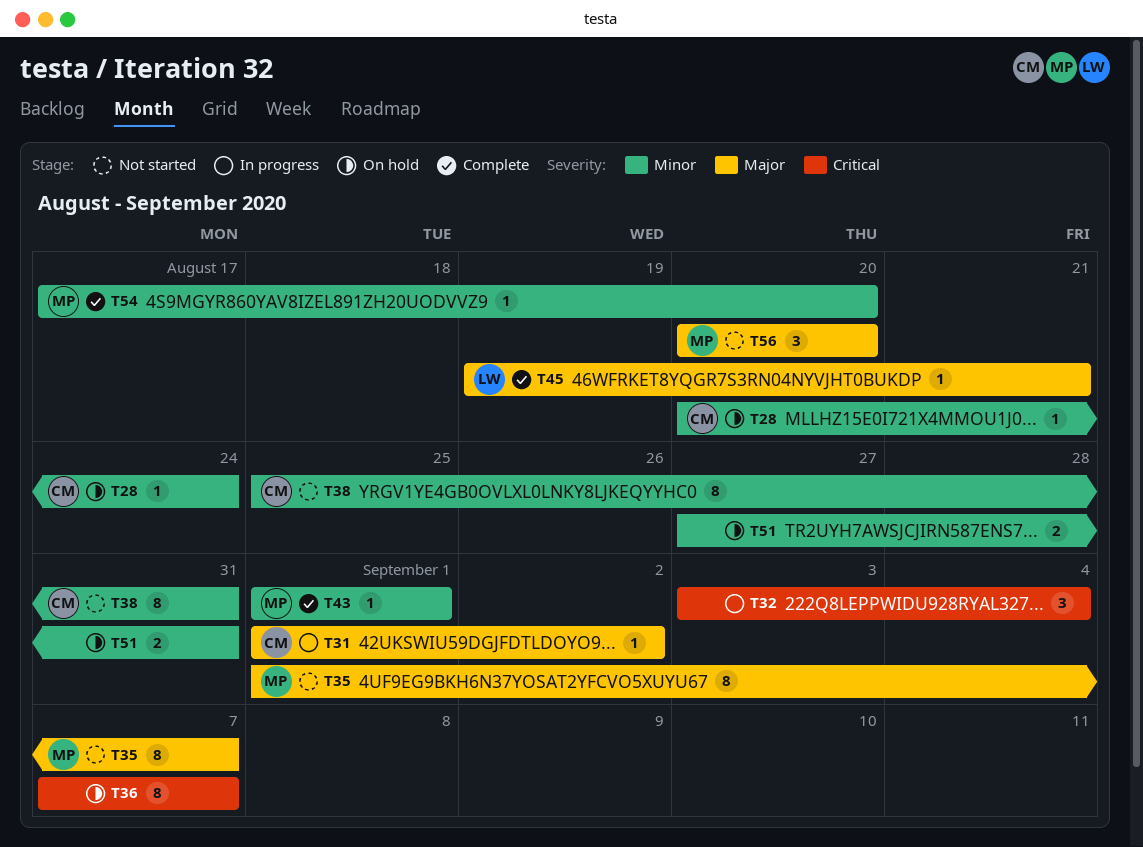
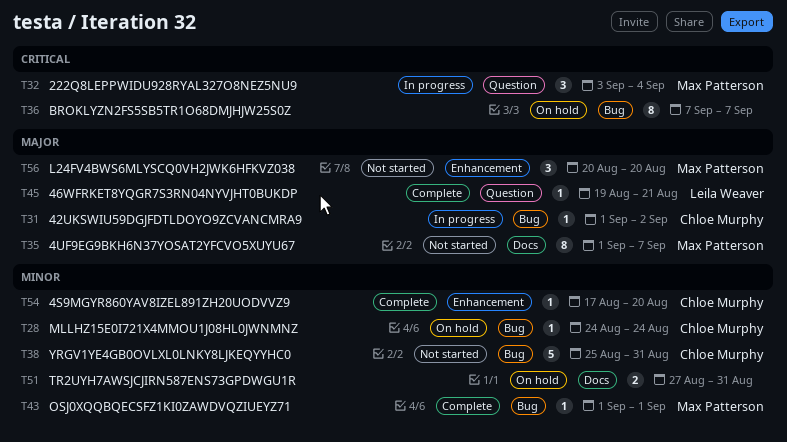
T28, start: Aug 20 -> Aug 24
T32, owner: none -> Max Patterson
T38, estimate: 8 -> 5
T54, owner: Max Patterson -> Chloe Murphy

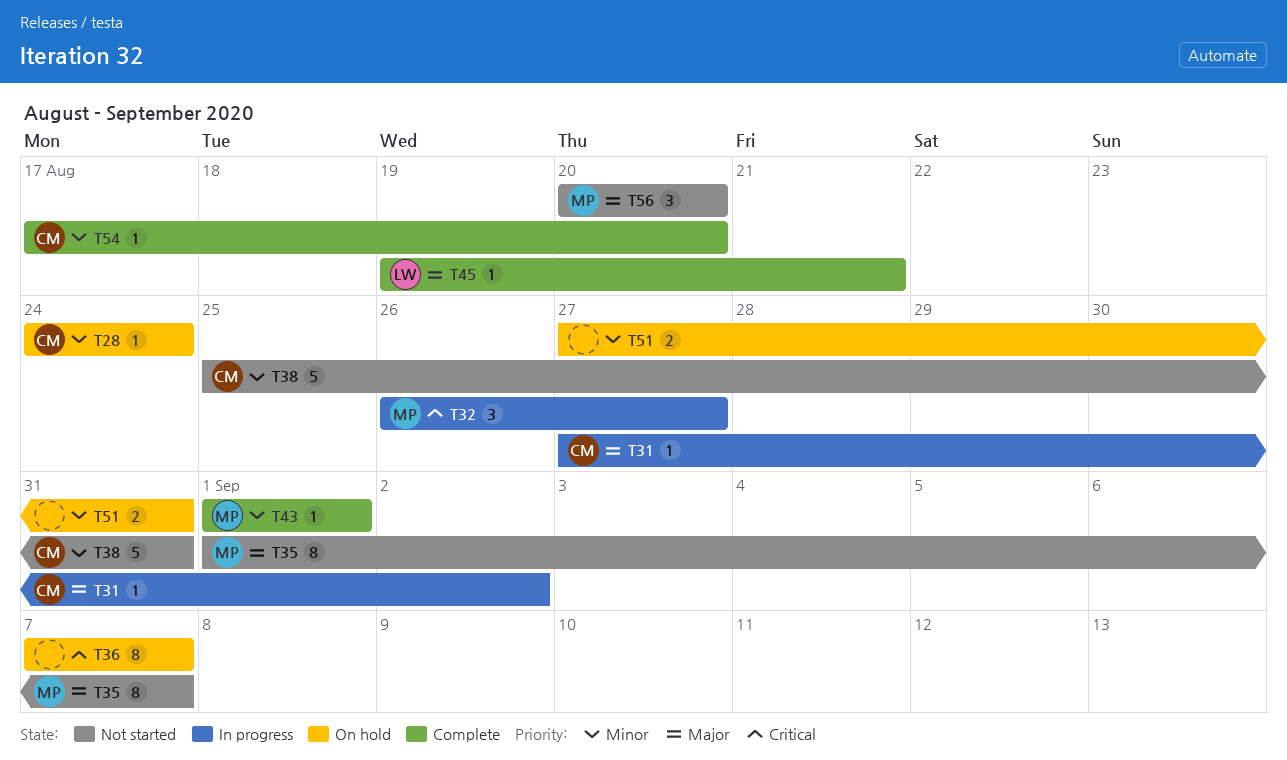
T31, start: Sep 1 -> Aug 27
T32, start: Sep 3 -> Aug 26
T32, due: Sep 4 -> Aug 27

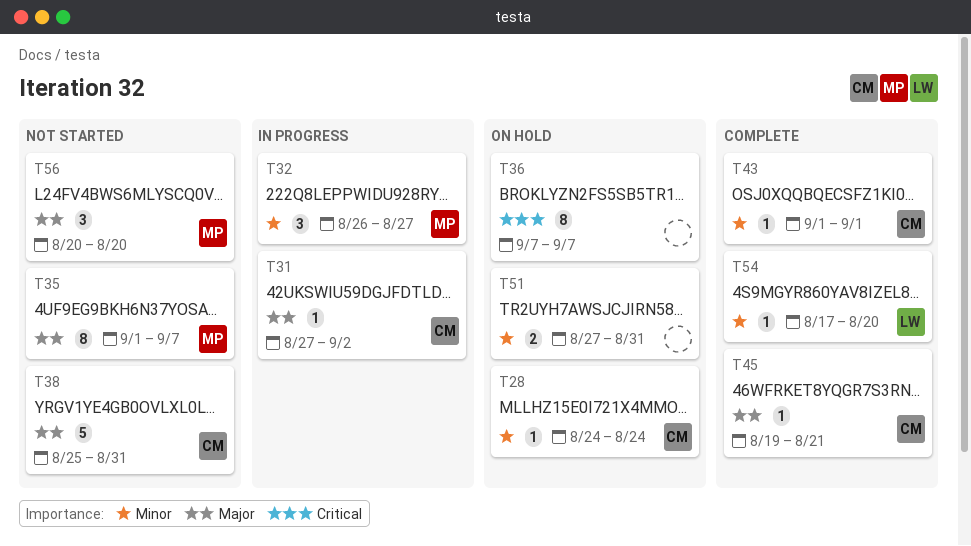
T32, priority: Critical -> Minor
T38, priority: Minor -> Major
T43, owner: MP -> CM
T45, owner: LW -> CM
T54, owner: CM -> LW

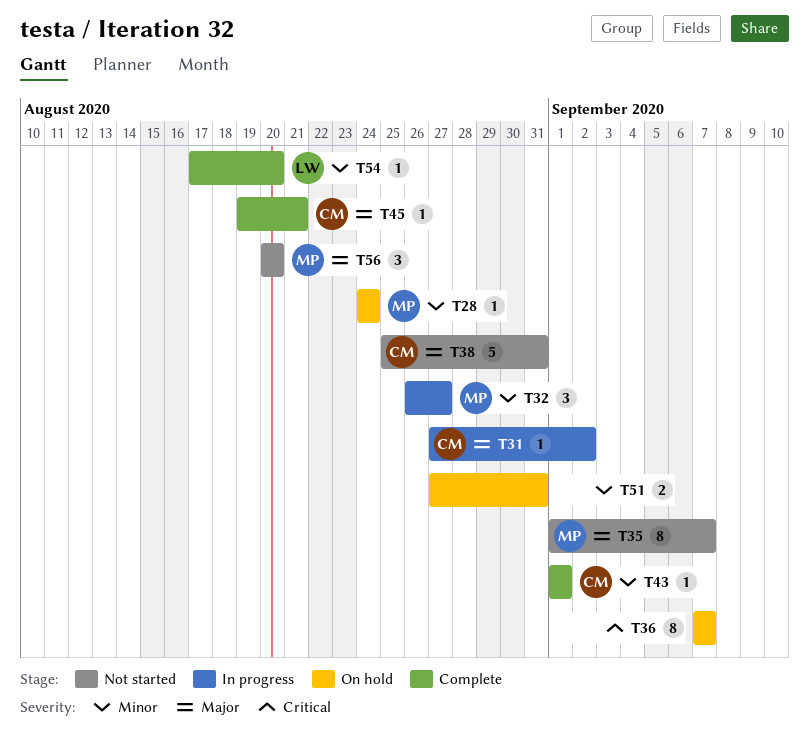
T28, owner: CM -> MP

